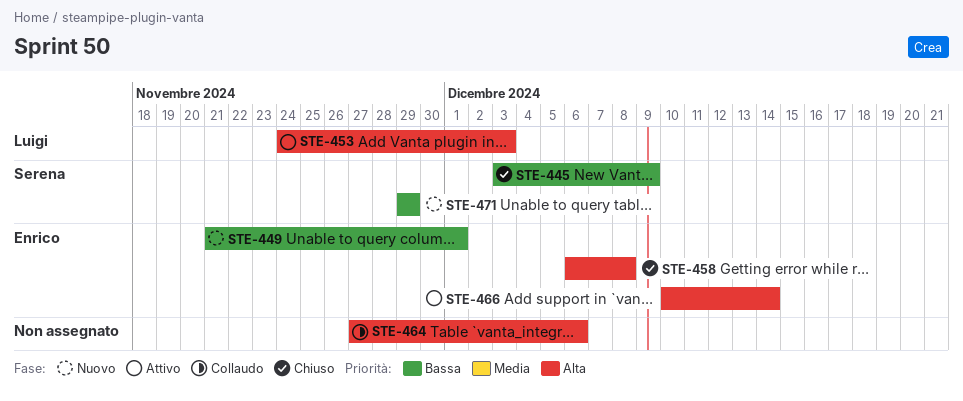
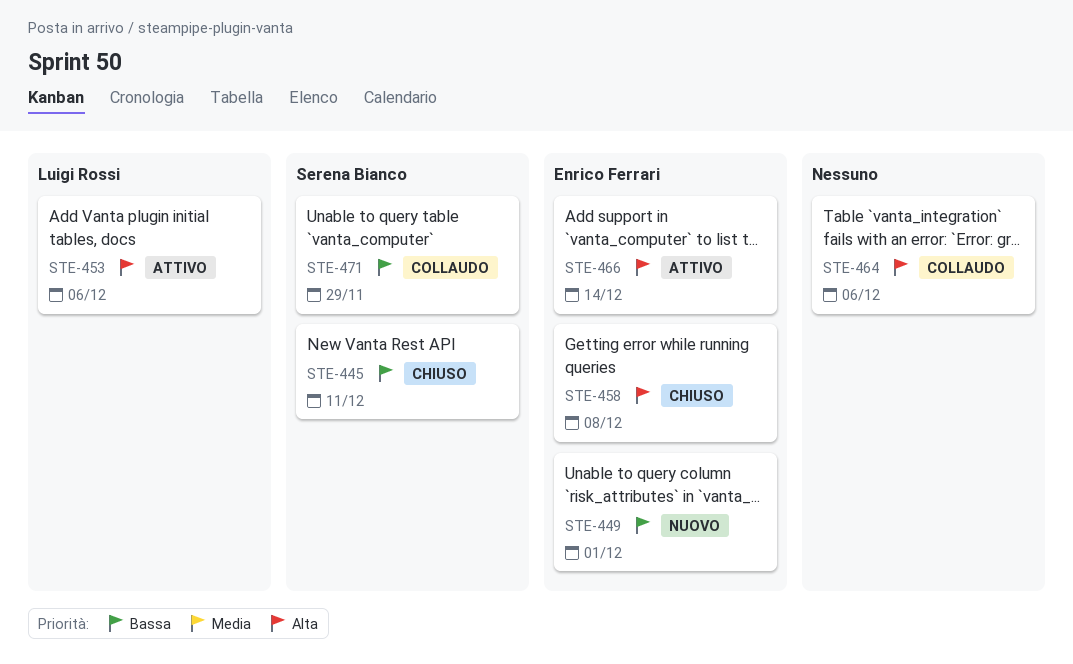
STE-445, due: Dec 9 -> Dec 11
STE-453, due: Dec 3 -> Dec 6
STE-471, status: Nuovo -> Collaudo

